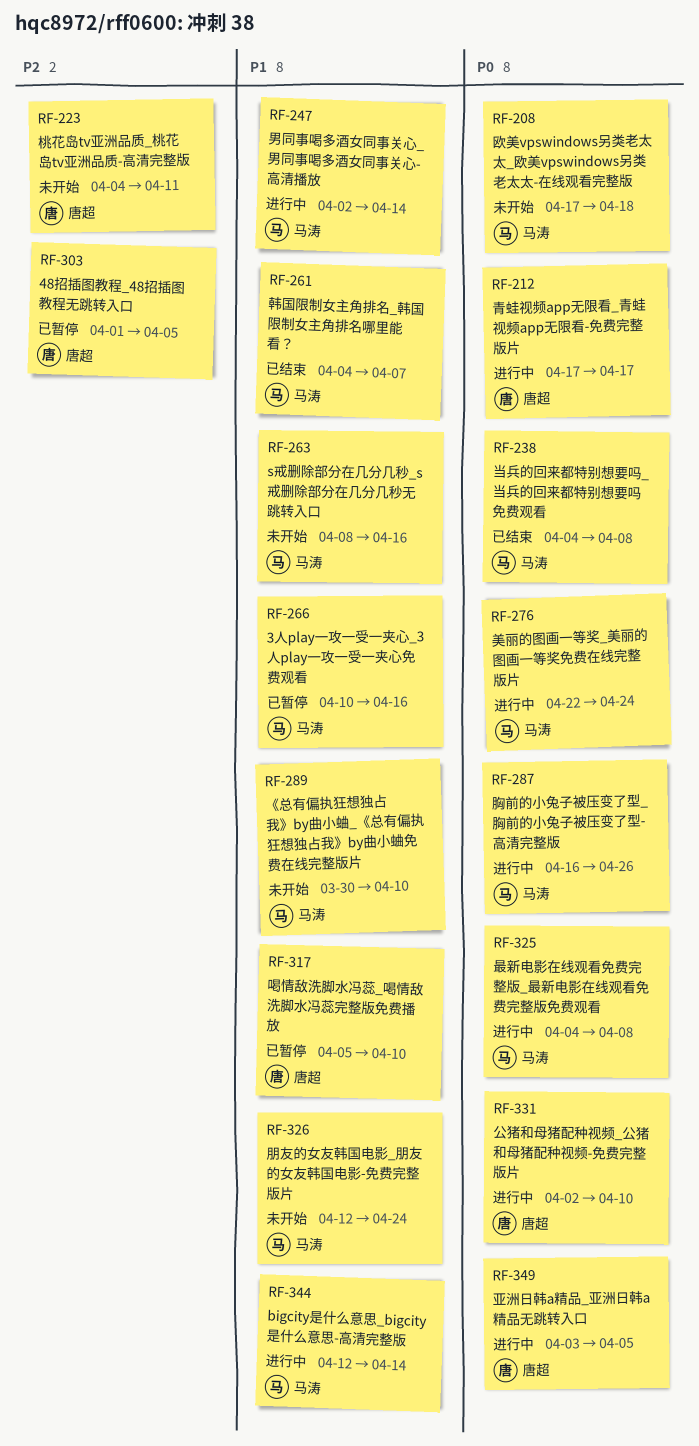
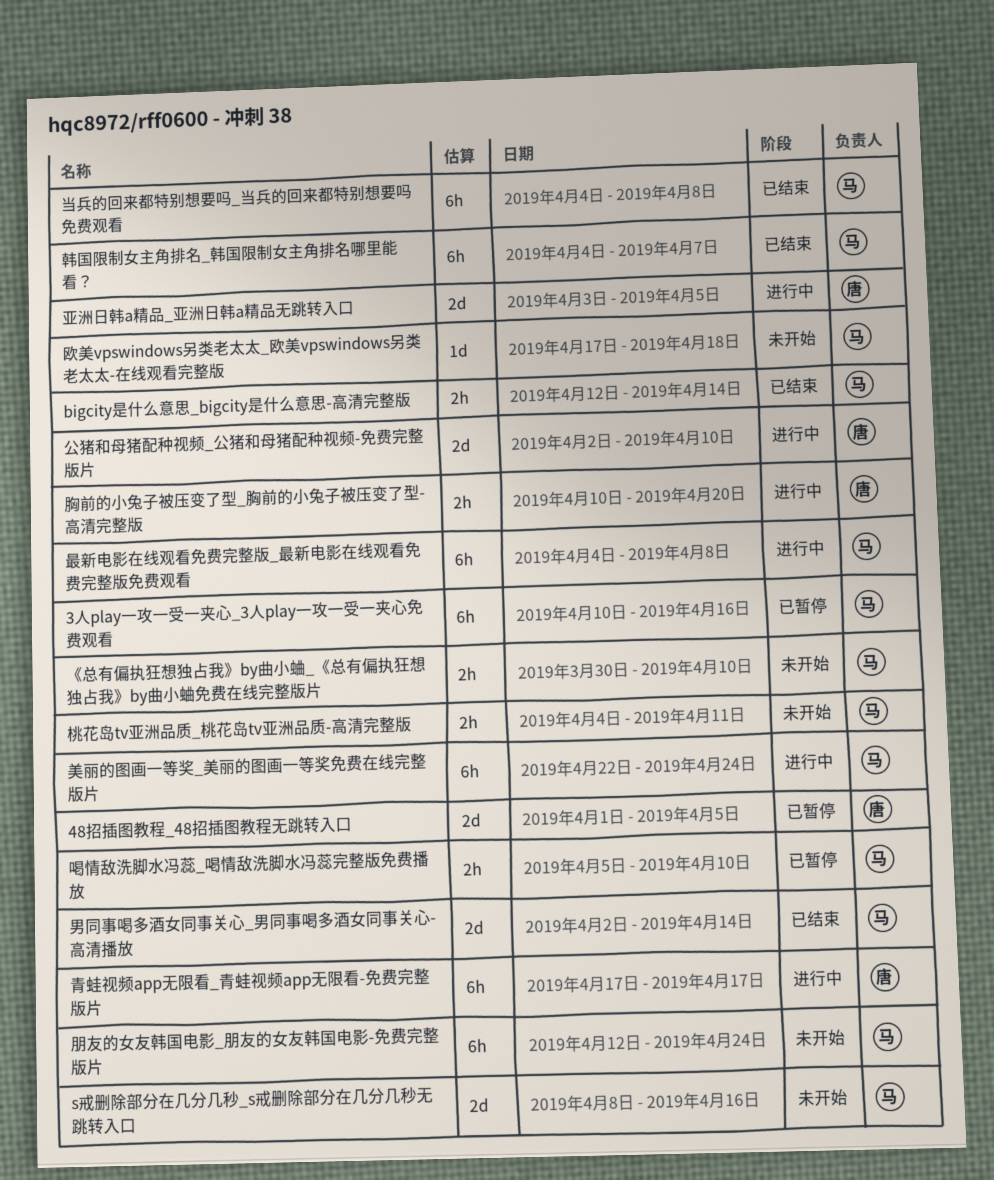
bigcity是什么意思_bigcity是什么意思-高清完整版, status: 进行中 -> 已结束
喝情敌洗脚水冯蕊_喝情敌洗脚水冯蕊完整版免费播放, owner: 唐超 -> 马涛
桃花岛tv亚洲品质_桃花岛tv亚洲品质-高清完整版, owner: 唐超 -> 马涛
男同事喝多酒女同事关心_男同事喝多酒女同事关心-高清播放, status: 进行中 -> 已结束
胸前的小兔子被压变了型_胸前的小兔子被压变了型-高清完整版, owner: 马涛 -> 唐超
胸前的小兔子被压变了型_胸前的小兔子被压变了型-高清完整版, start: Apr 16 -> Apr 10
胸前的小兔子被压变了型_胸前的小兔子被压变了型-高清完整版, due: Apr 26 -> Apr 20

